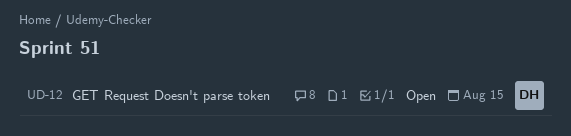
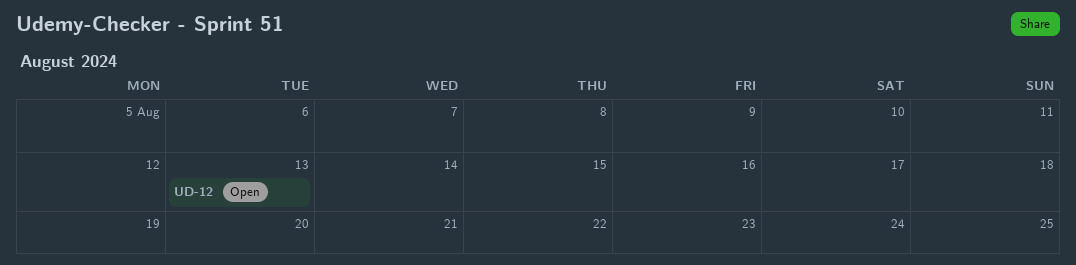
UD-12, due: Aug 15 -> Aug 13

